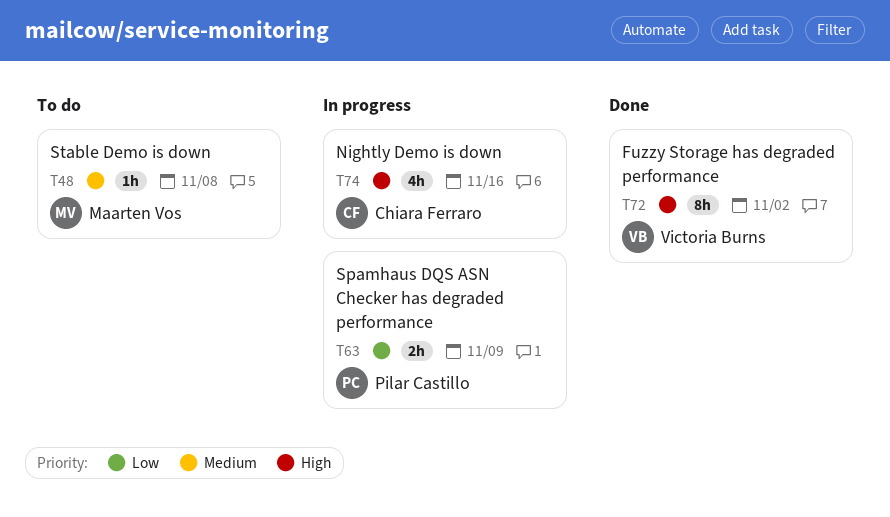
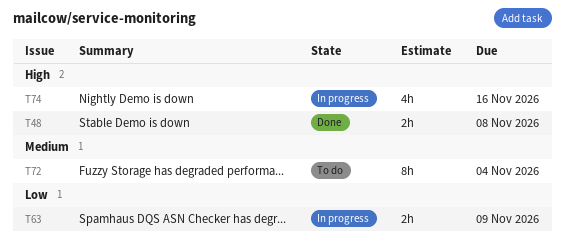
T48, status: To do -> Done
T48, priority: Medium -> High
T48, estimate: 1h -> 2h
T72, status: Done -> To do
T72, priority: High -> Medium
T72, due: Nov 2 -> Nov 4

